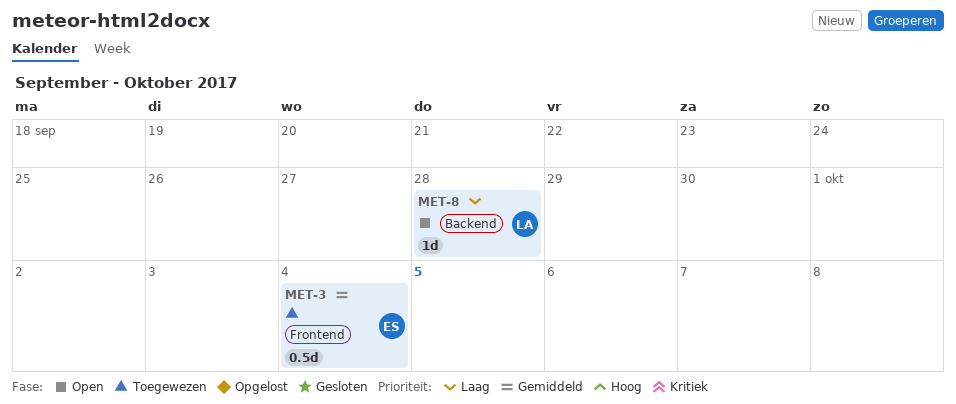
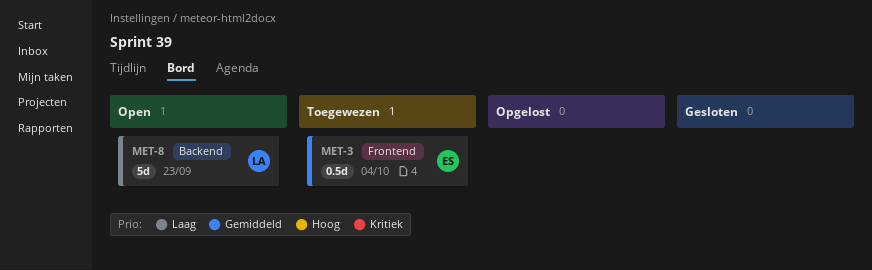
MET-8, estimate: 1d -> 5d
MET-8, due: Sep 28 -> Sep 23

